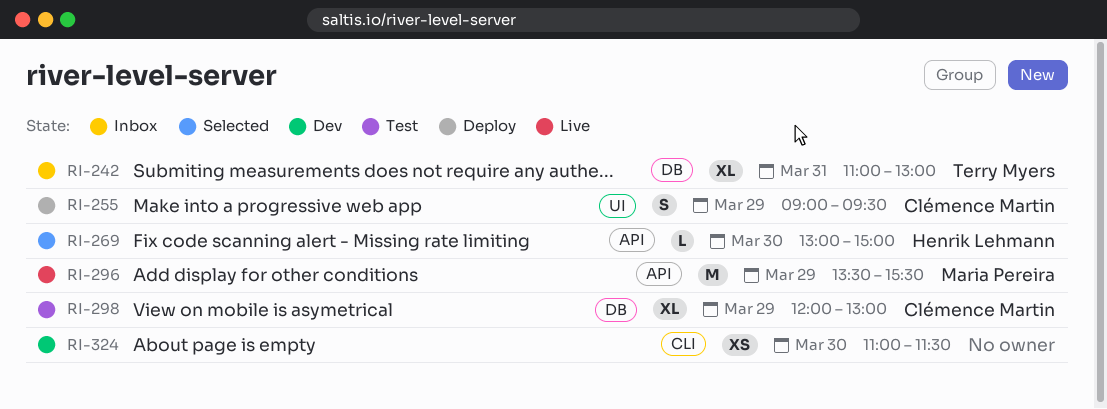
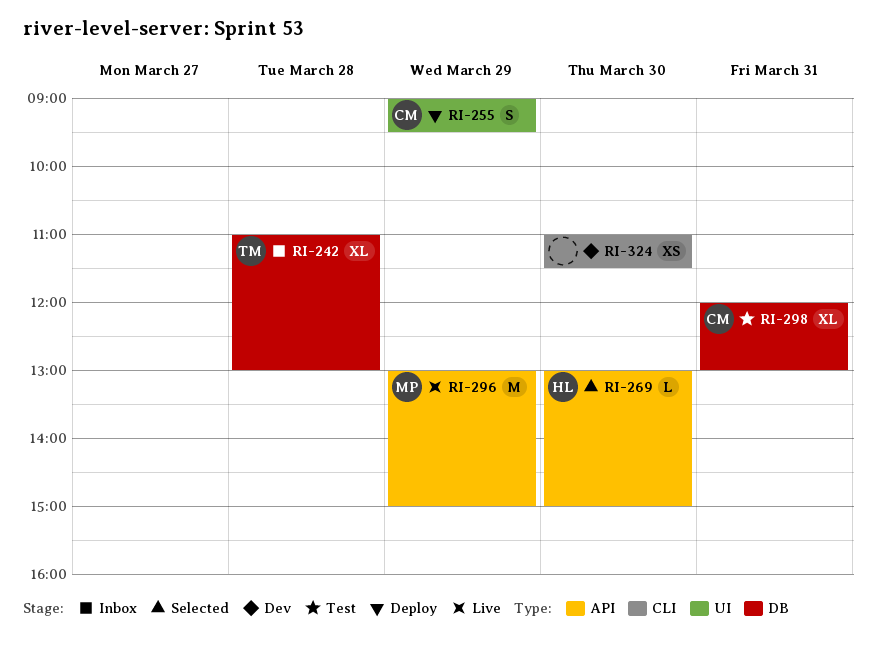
RI-242, day: Mar 31 -> Mar 28
RI-296, begins: 13:30 -> 13:00
RI-296, ends: 15:30 -> 15:00
RI-298, day: Mar 29 -> Mar 31

